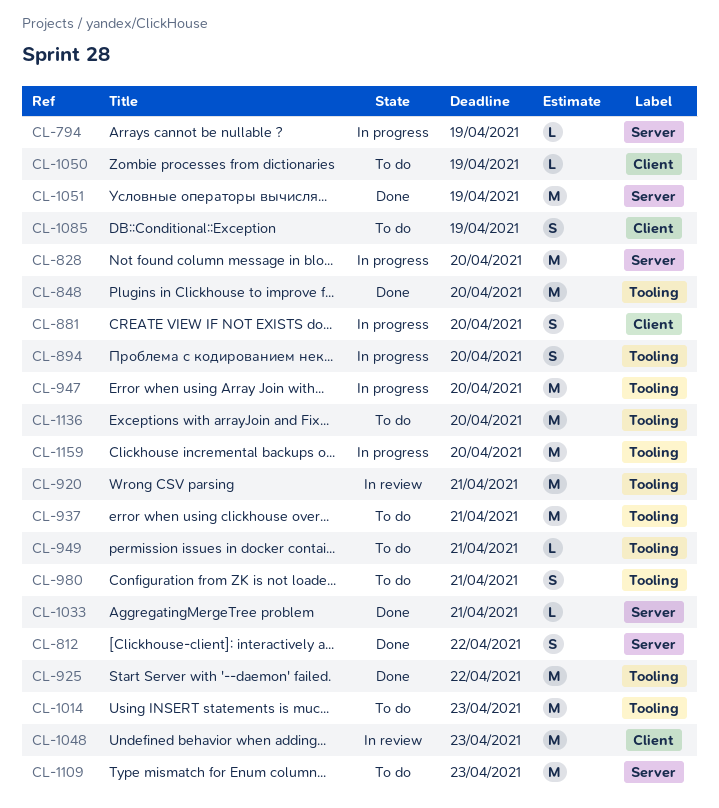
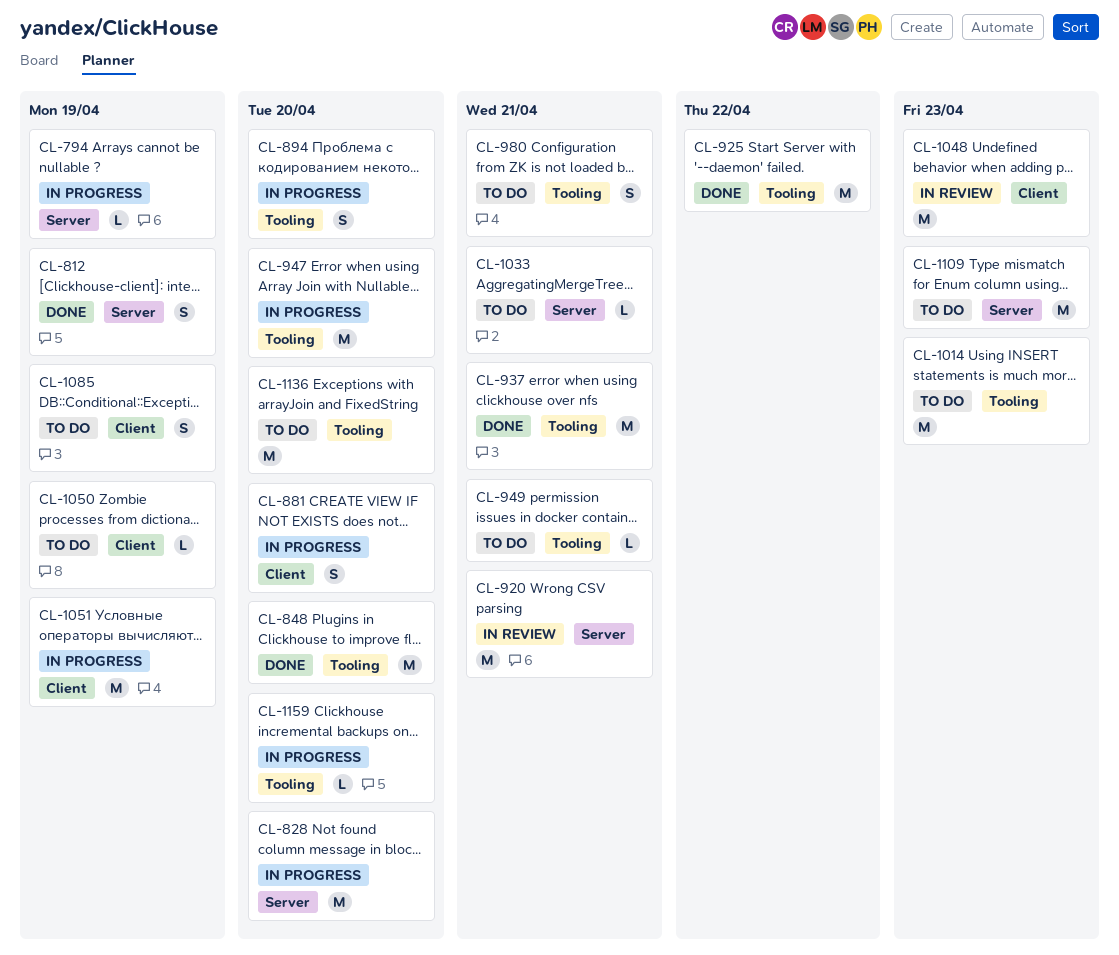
CL-812, due: Apr 22 -> Apr 19
CL-920, label: Tooling -> Server
CL-937, status: To do -> Done
CL-1033, status: Done -> To do
CL-1051, status: Done -> In progress
CL-1051, label: Server -> Client
CL-1159, estimate: M -> L

